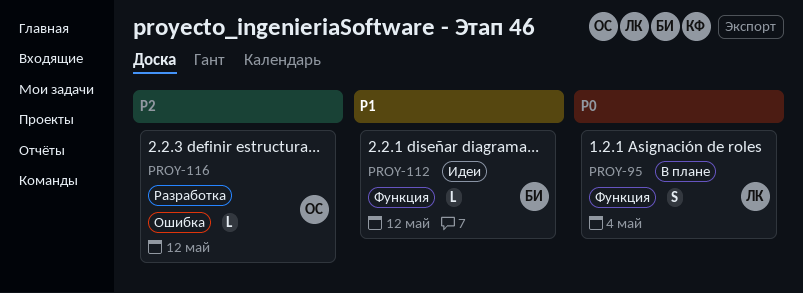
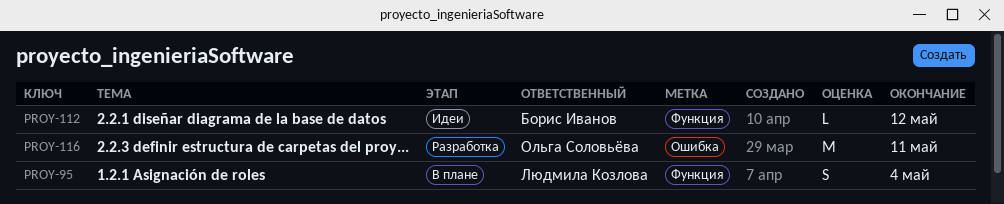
PROY-116, estimate: L -> M
PROY-116, due: May 12 -> May 11

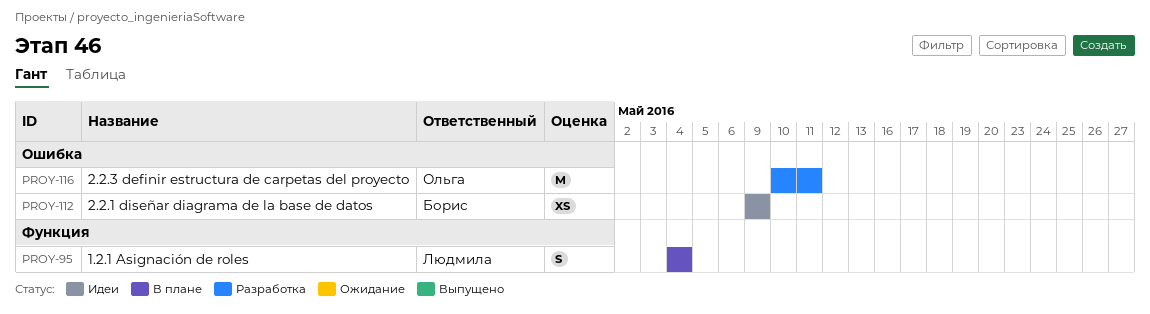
PROY-112, label: Функция -> Ошибка
PROY-112, estimate: L -> XS
PROY-112, due: May 12 -> May 9

